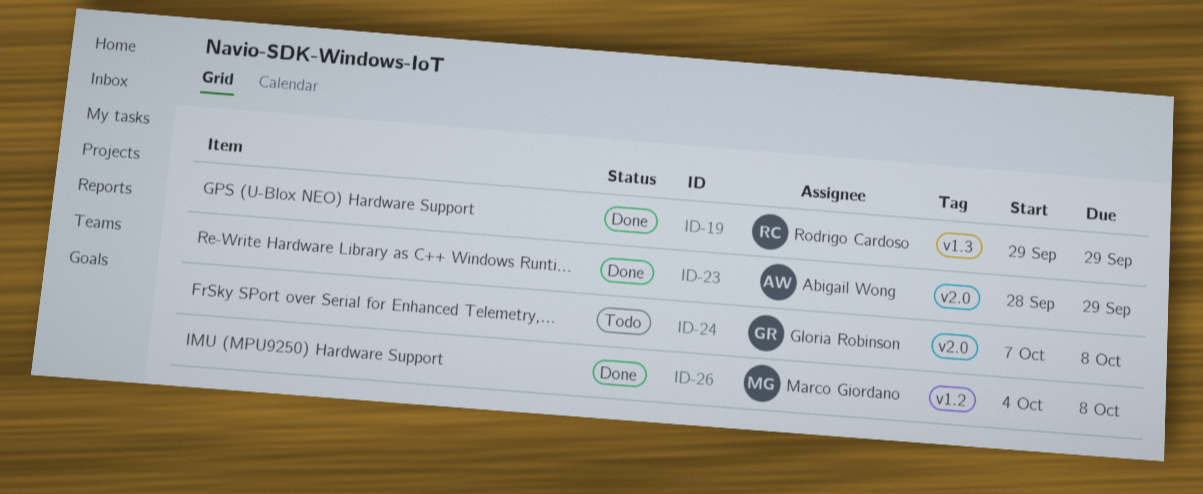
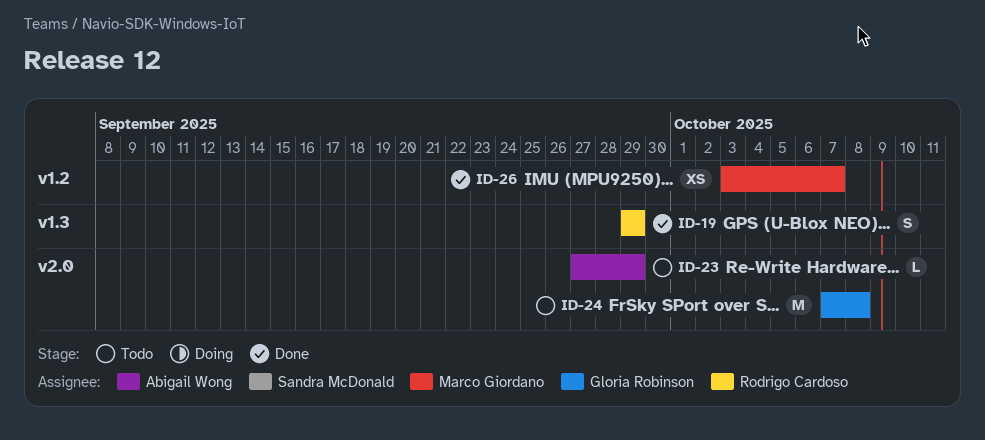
ID-23, status: Done -> Todo
ID-23, start: Sep 28 -> Sep 27
ID-26, start: Oct 4 -> Oct 3
ID-26, due: Oct 8 -> Oct 7

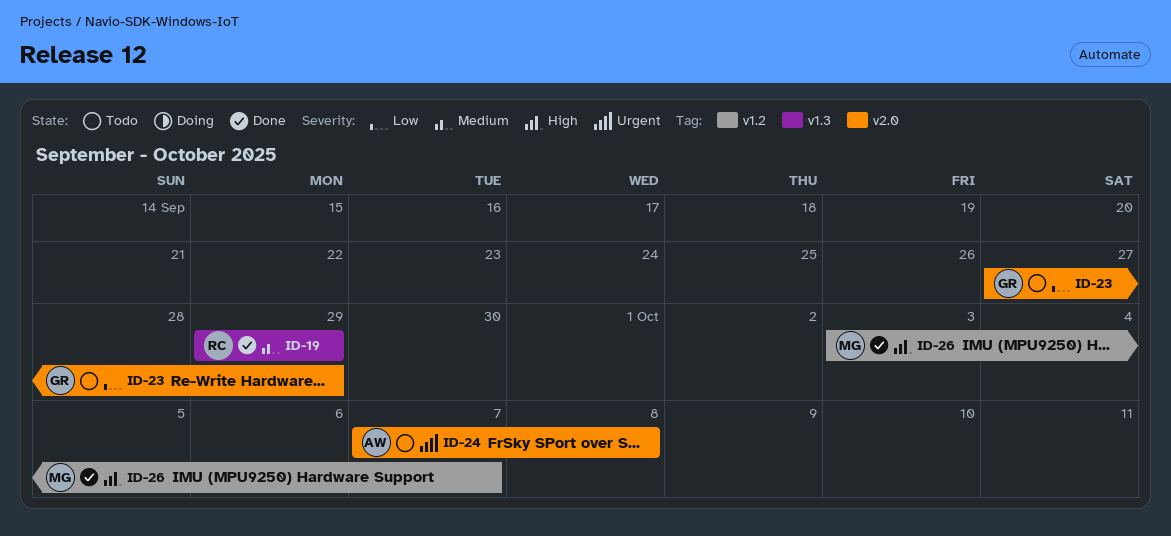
ID-23, owner: Abigail Wong -> Gloria Robinson
ID-24, owner: Gloria Robinson -> Abigail Wong

